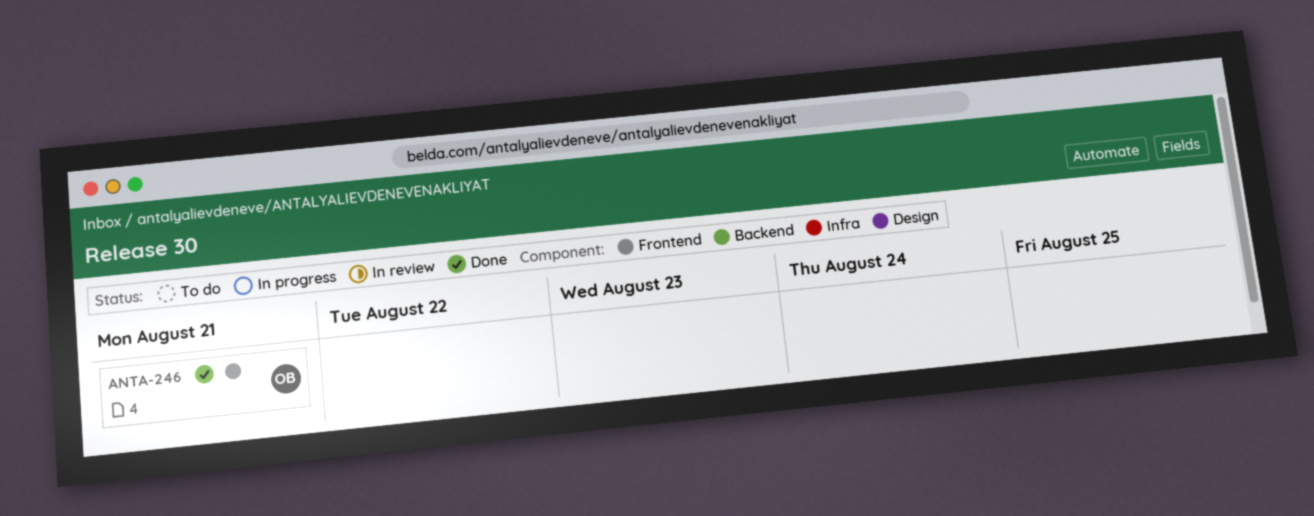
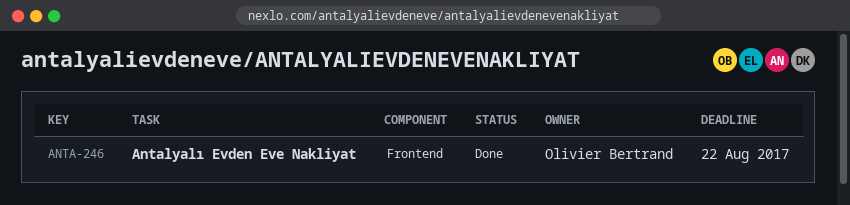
ANTA-246, due: Aug 21 -> Aug 22

